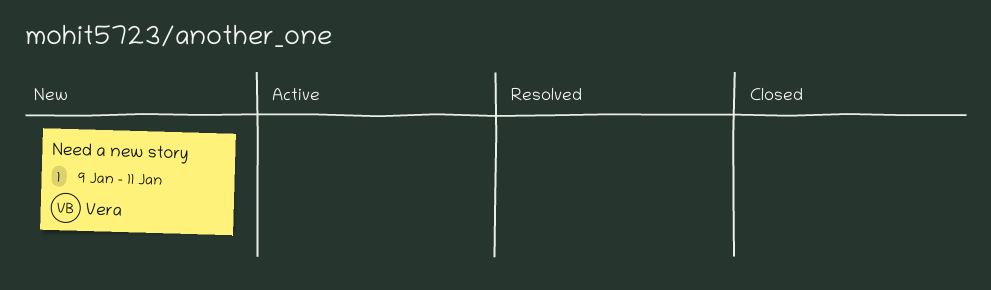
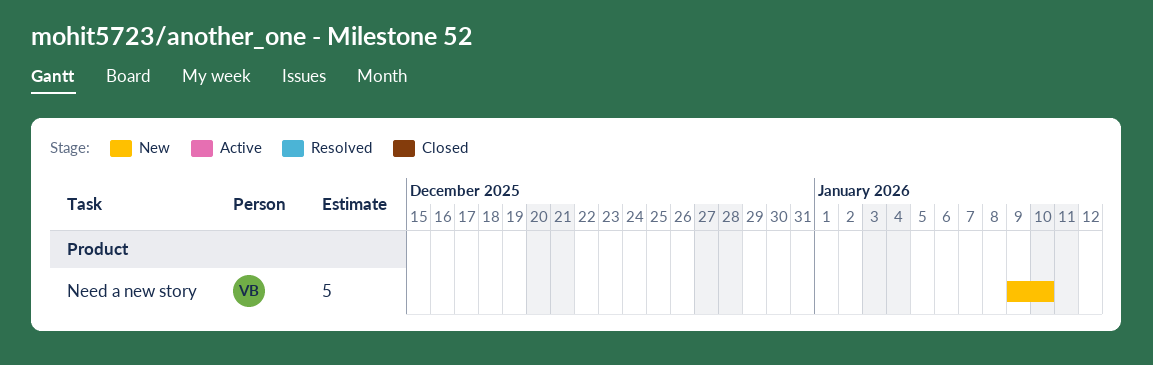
Need a new story, estimate: 1 -> 5
Need a new story, due: Jan 11 -> Jan 10

